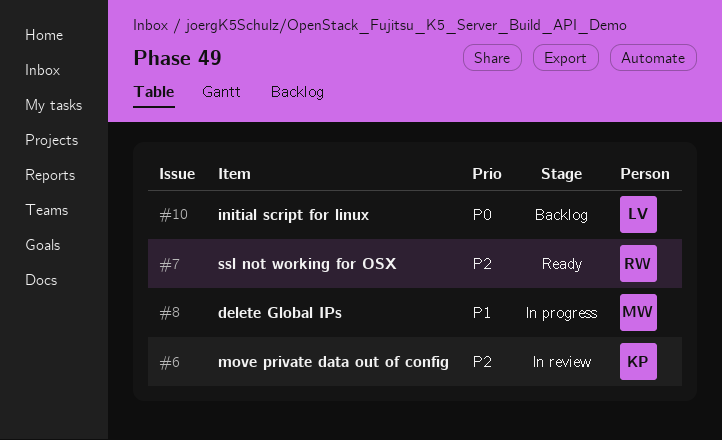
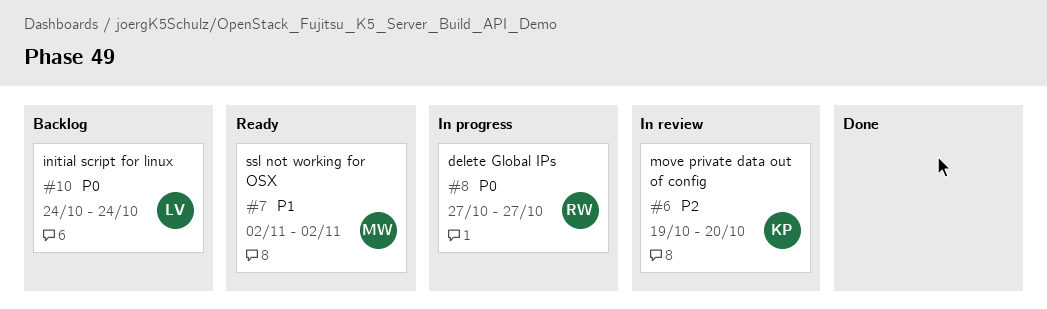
#7, owner: RW -> MW
#7, priority: P2 -> P1
#8, owner: MW -> RW
#8, priority: P1 -> P0

